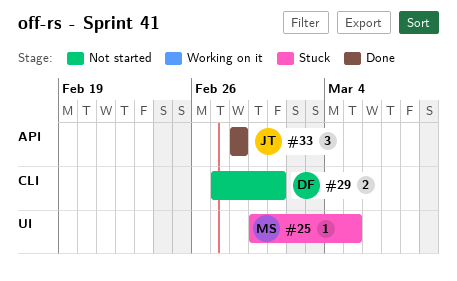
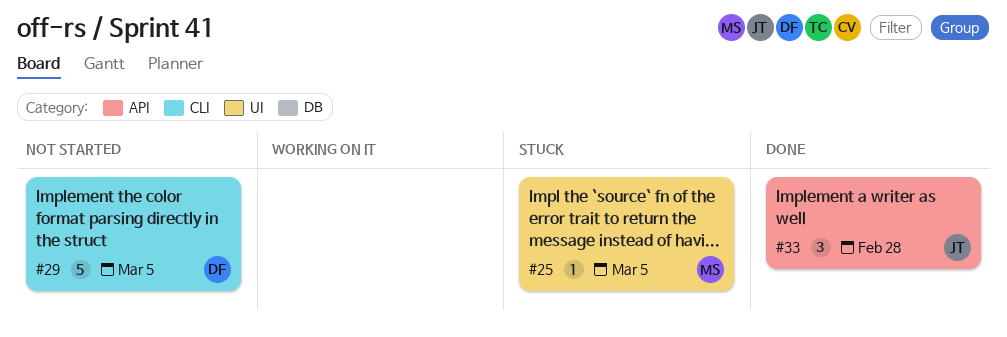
#29, estimate: 2 -> 5
#29, due: Mar 1 -> Mar 5

